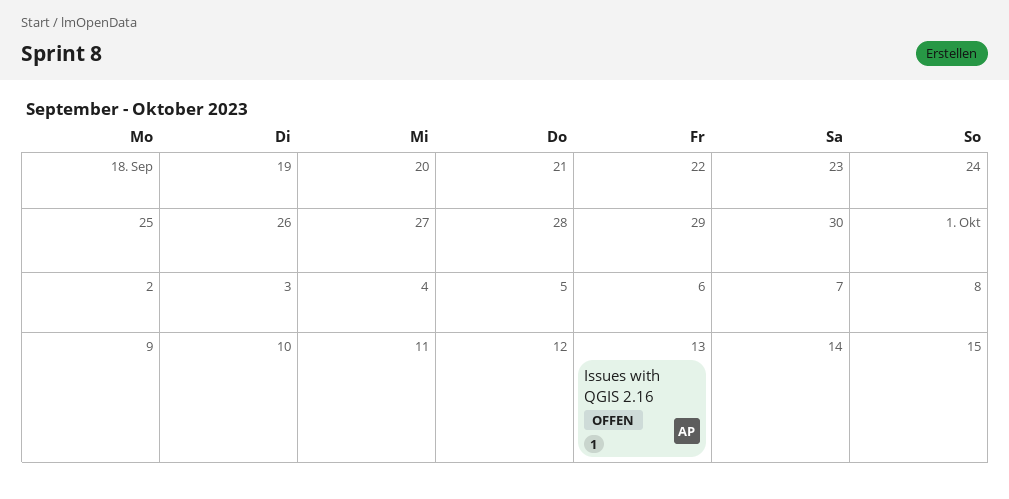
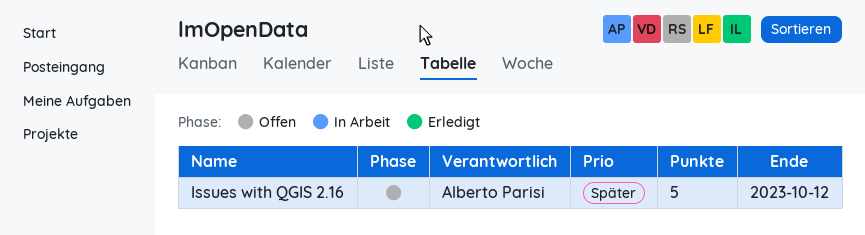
Issues with QGIS 2.16, estimate: 1 -> 5
Issues with QGIS 2.16, due: Oct 13 -> Oct 12

